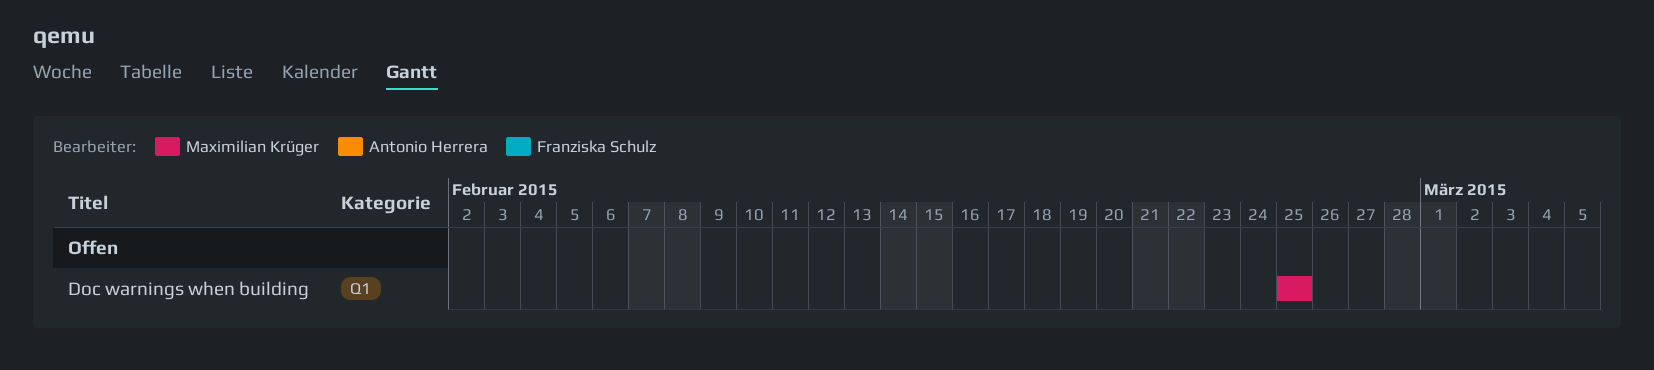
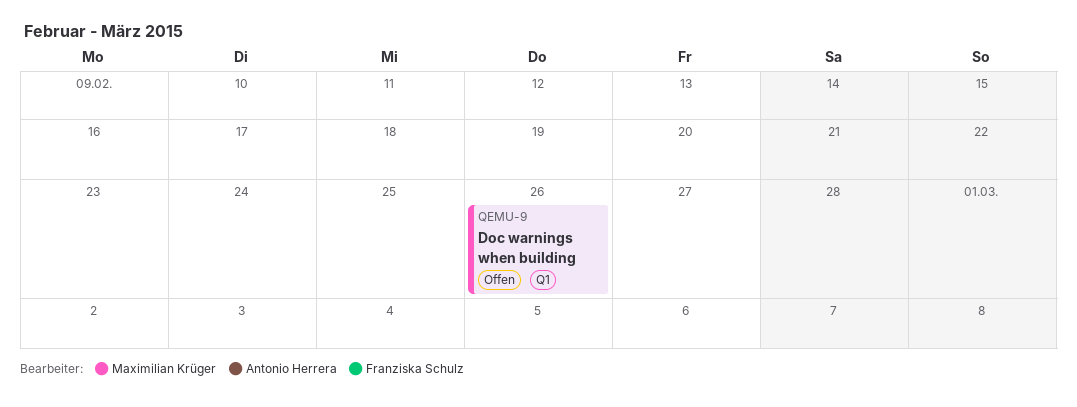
Doc warnings when building, due: Feb 25 -> Feb 26

